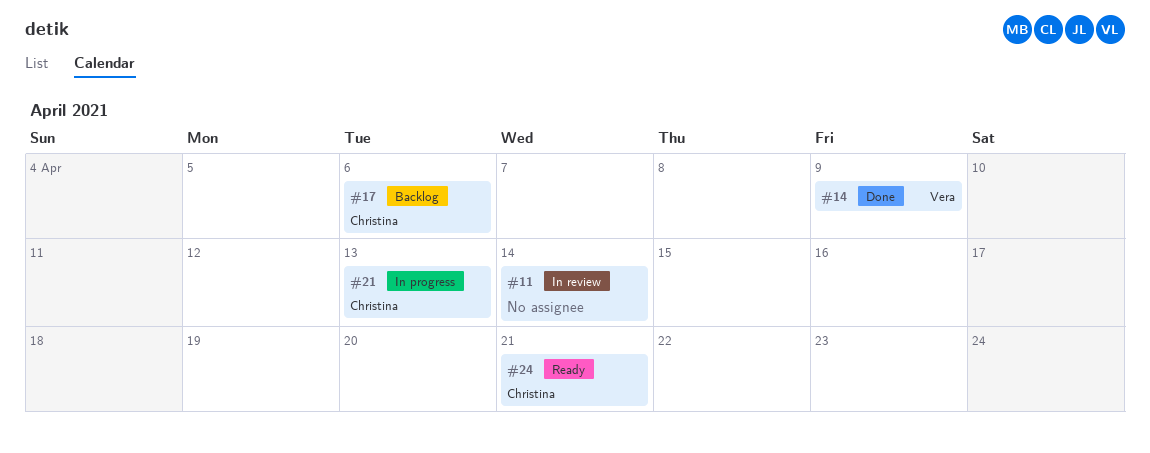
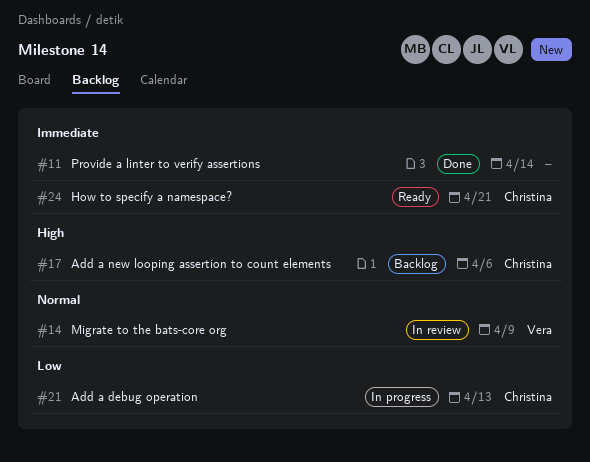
#11, status: In review -> Done
#14, status: Done -> In review

